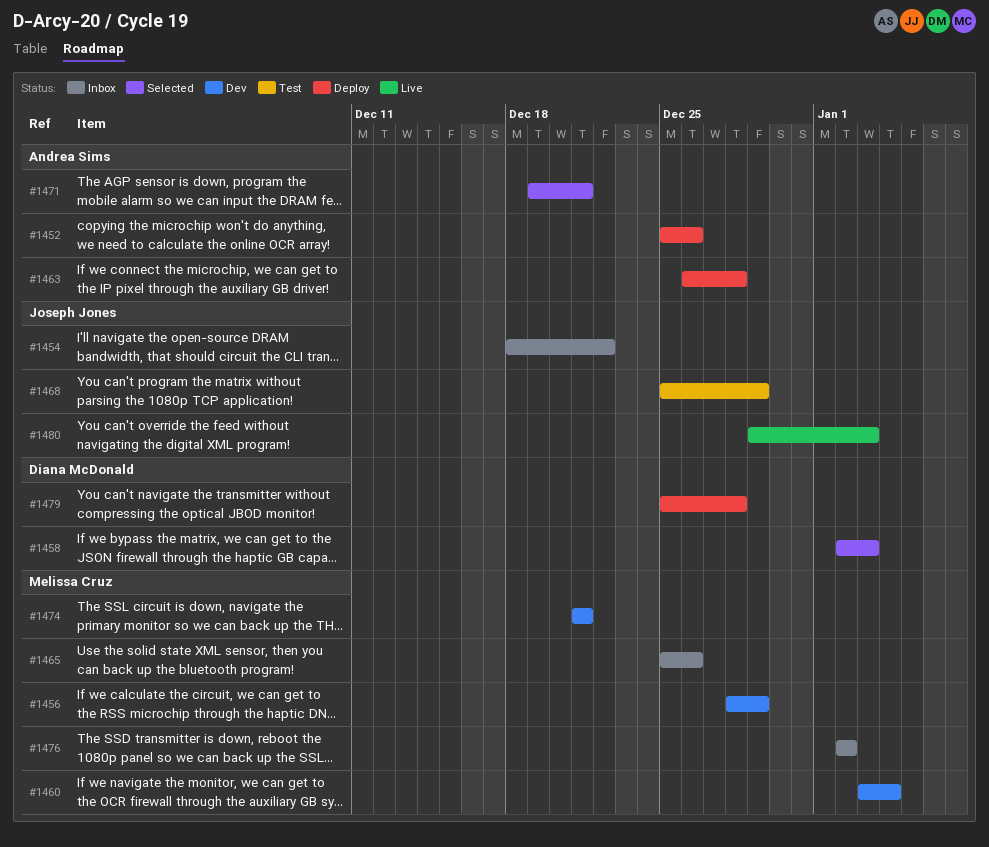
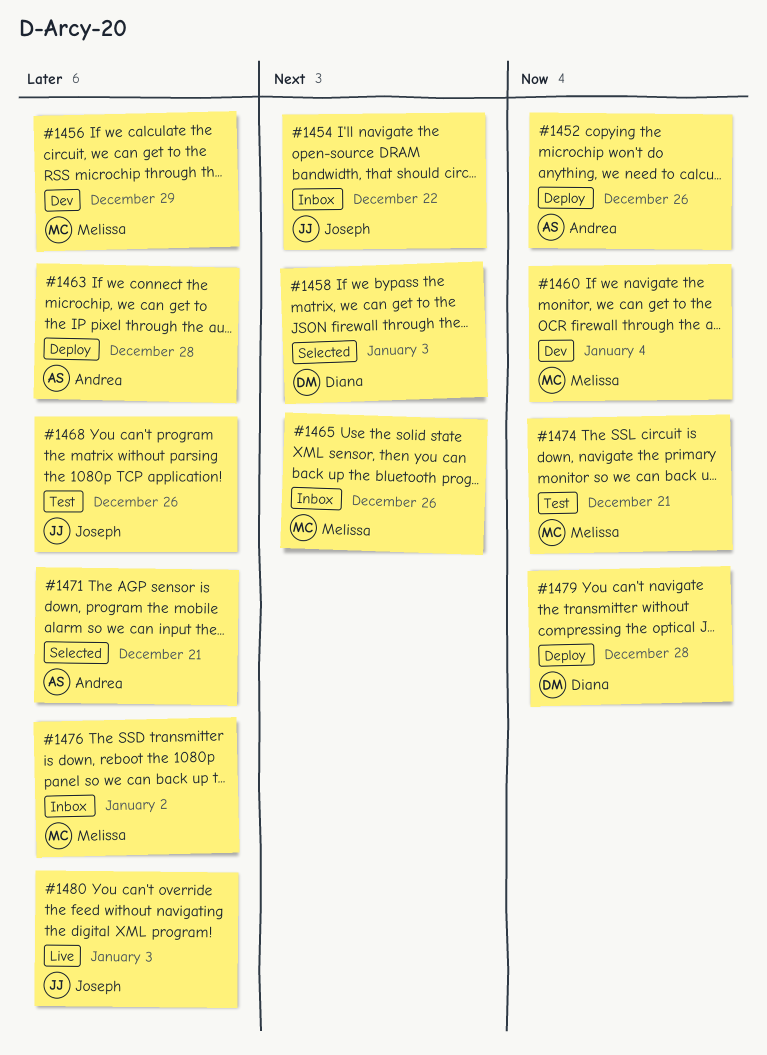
#1468, due: Dec 29 -> Dec 26
#1474, status: Dev -> Test

